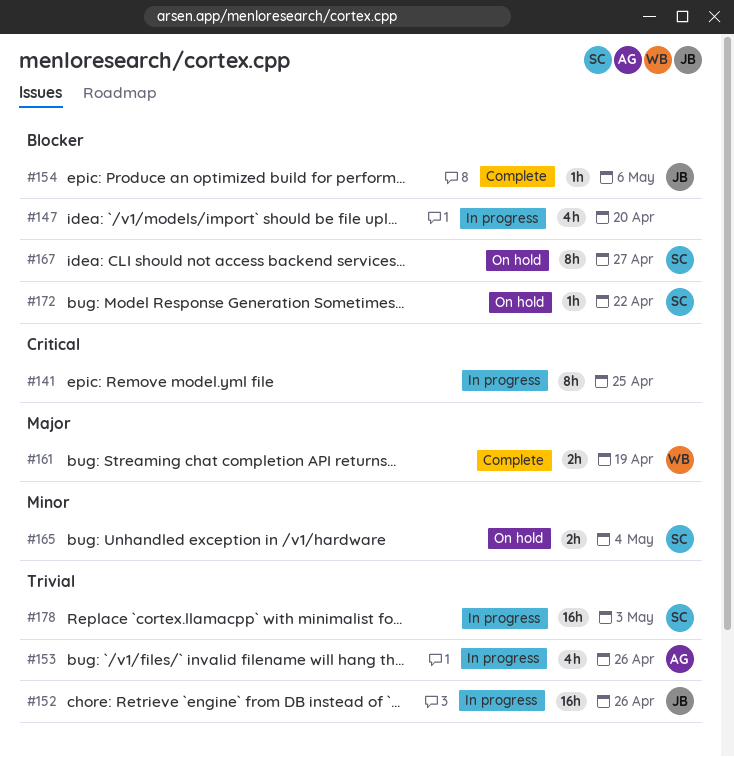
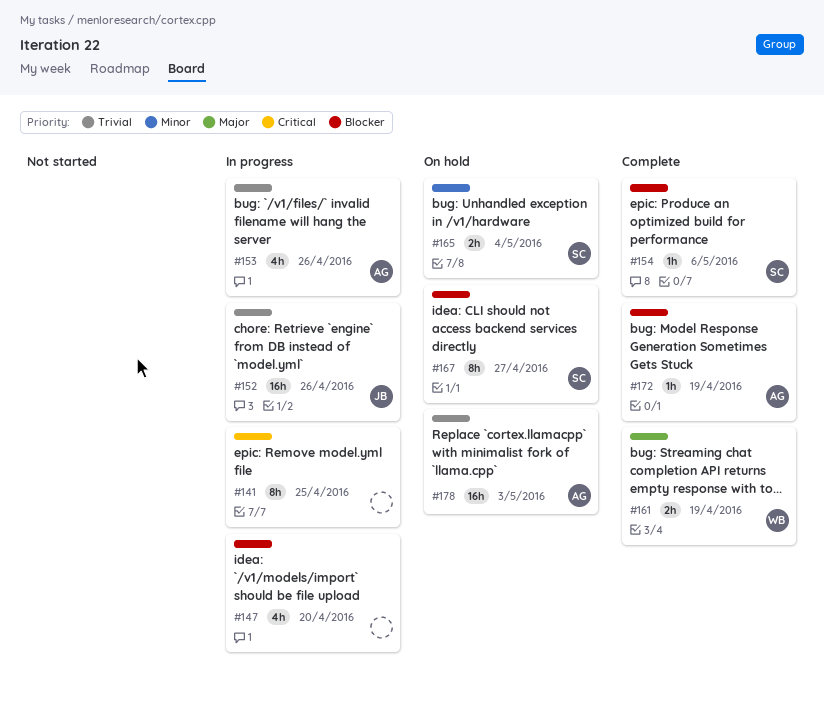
#154, owner: JB -> SC
#172, status: On hold -> Complete
#172, owner: SC -> AG
#172, due: Apr 22 -> Apr 19
#178, status: In progress -> On hold
#178, owner: SC -> AG

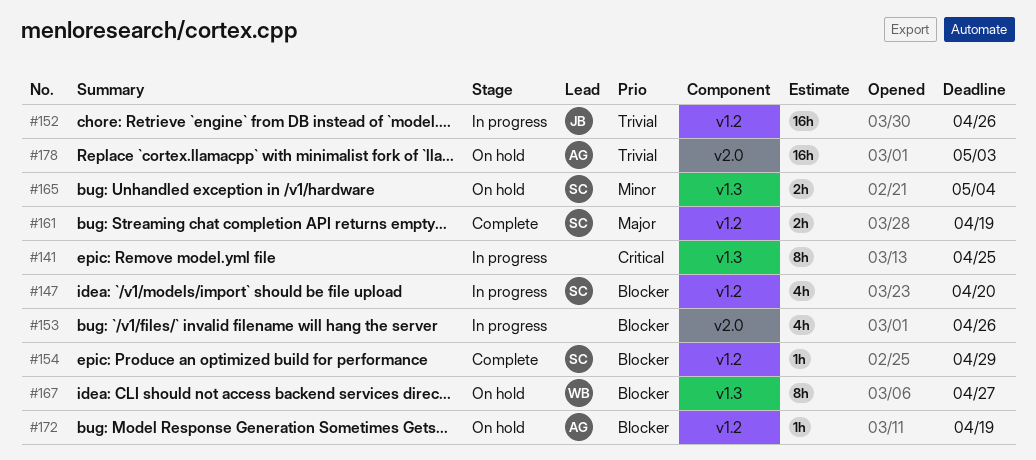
#147, owner: none -> SC
#153, owner: AG -> none
#153, priority: Trivial -> Blocker
#154, due: May 6 -> Apr 29
#161, owner: WB -> SC
#167, owner: SC -> WB
#172, status: Complete -> On hold

